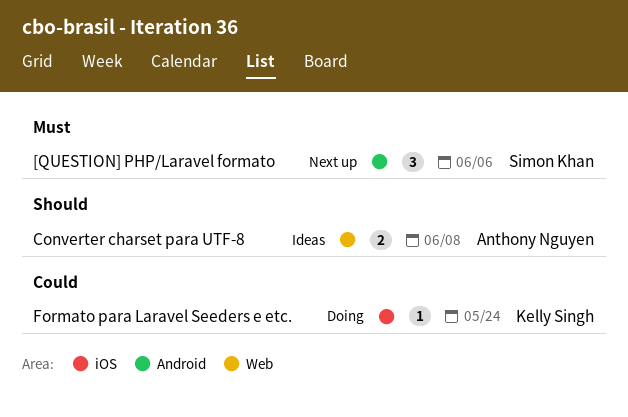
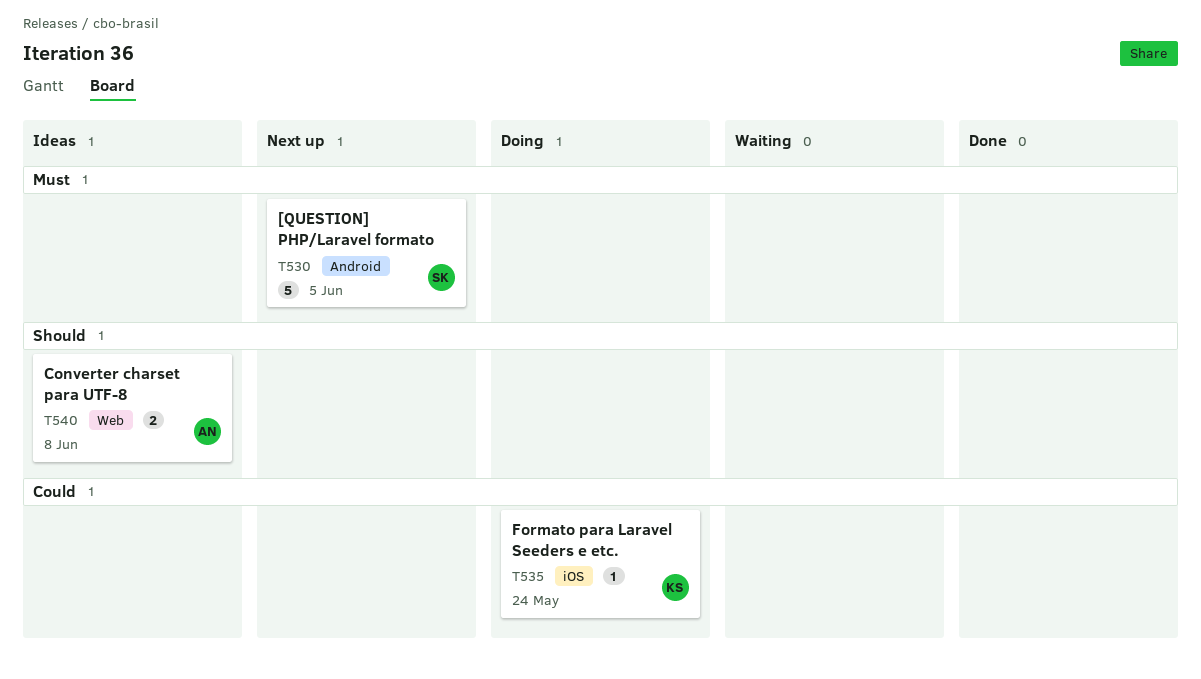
[QUESTION] PHP/Laravel formato, estimate: 3 -> 5
[QUESTION] PHP/Laravel formato, due: Jun 6 -> Jun 5

